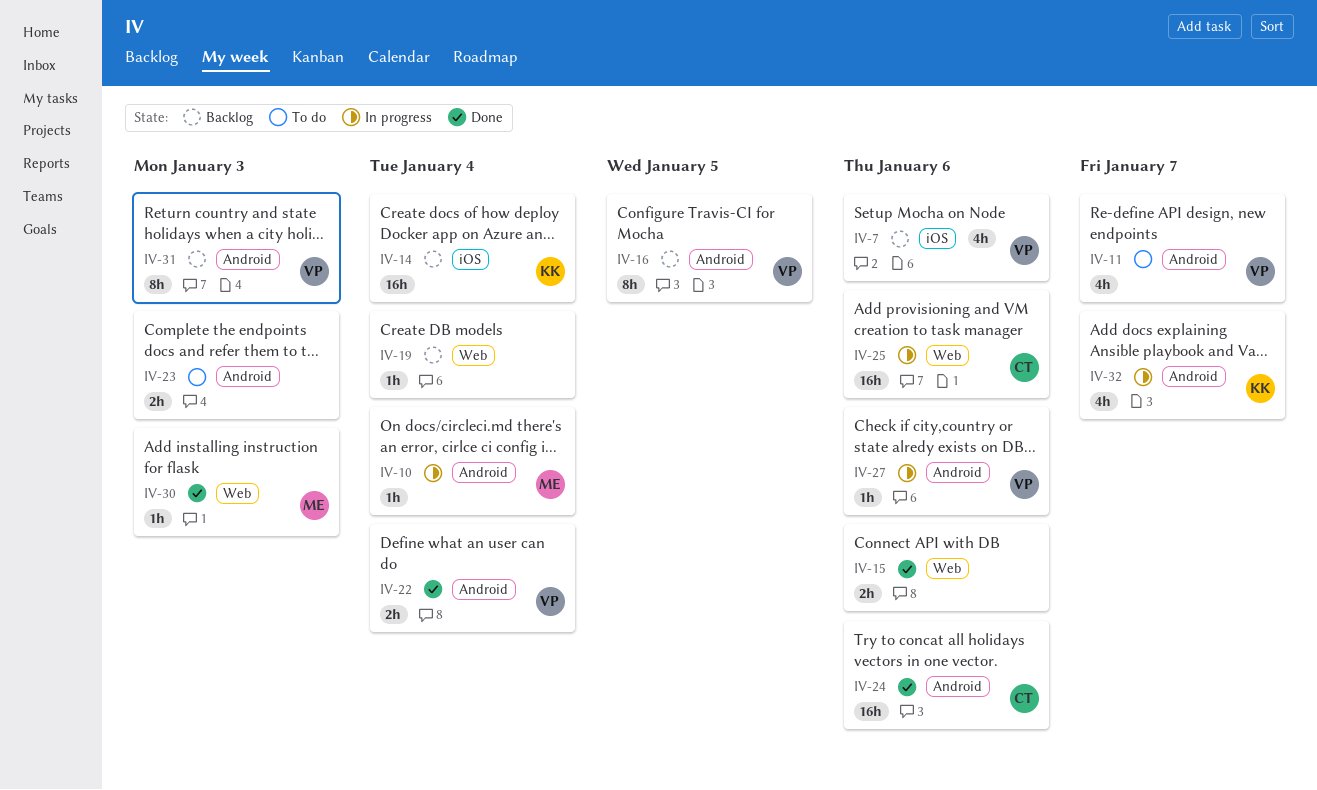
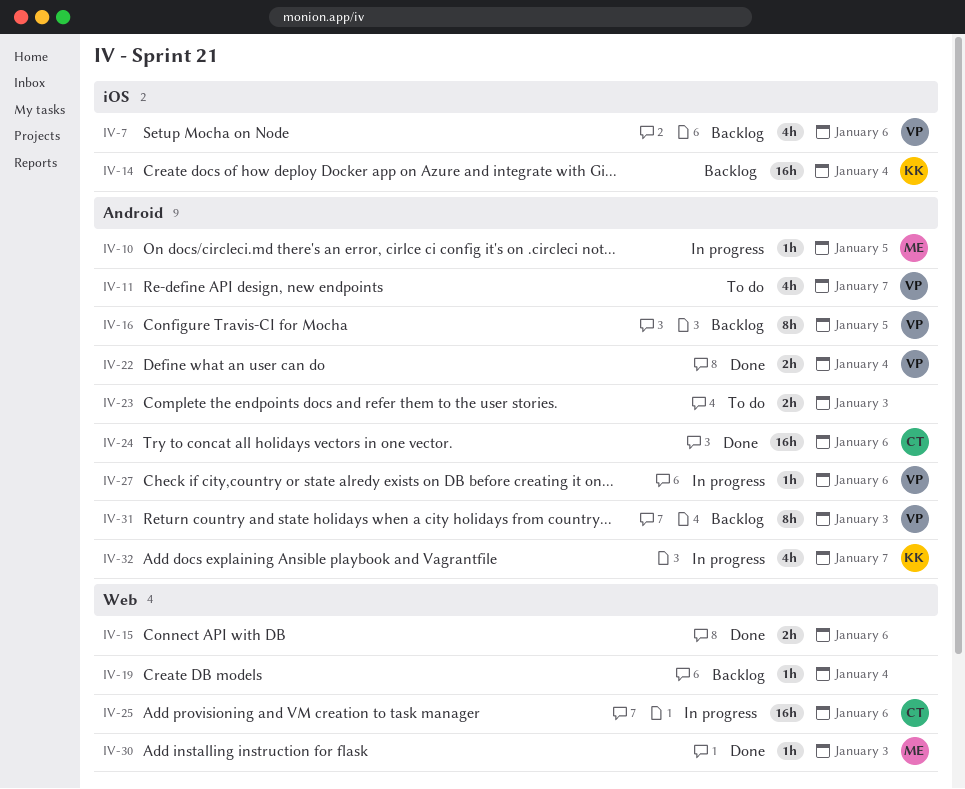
IV-10, due: Jan 4 -> Jan 5

